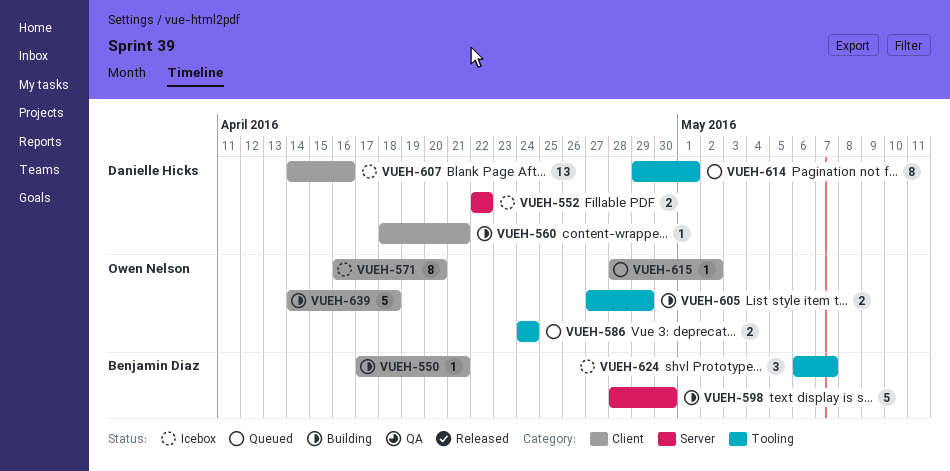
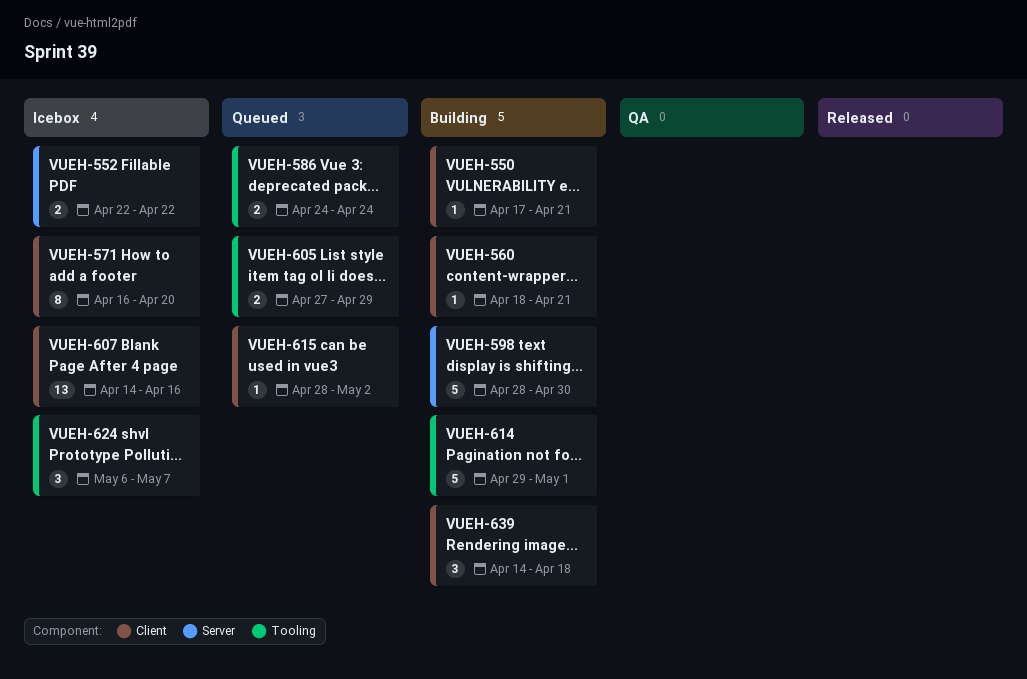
VUEH-605, status: Building -> Queued
VUEH-614, status: Queued -> Building
VUEH-614, estimate: 8 -> 5
VUEH-639, estimate: 5 -> 3

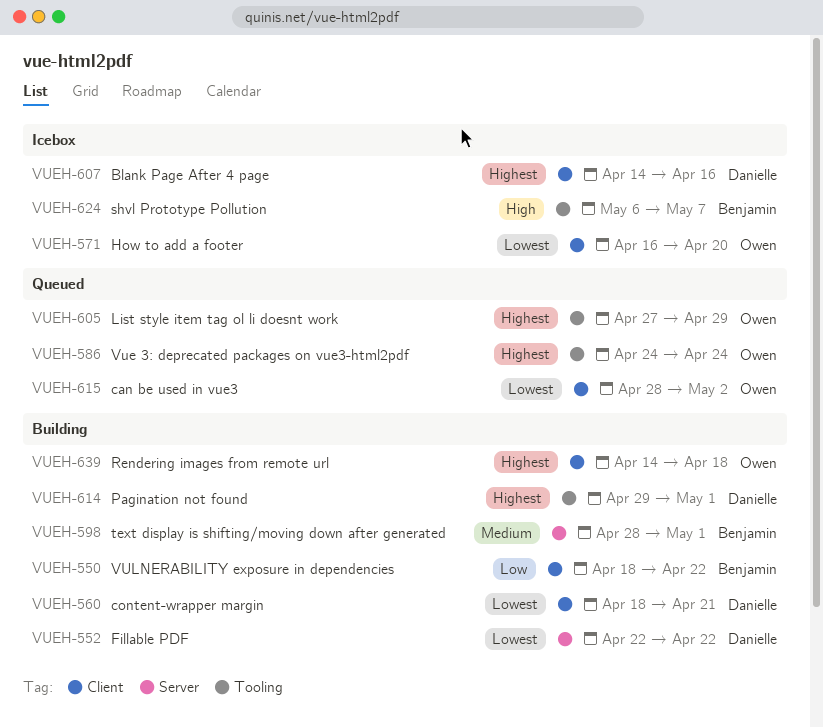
VUEH-550, start: Apr 17 -> Apr 18
VUEH-550, due: Apr 21 -> Apr 22
VUEH-552, status: Icebox -> Building
VUEH-598, due: Apr 30 -> May 1

